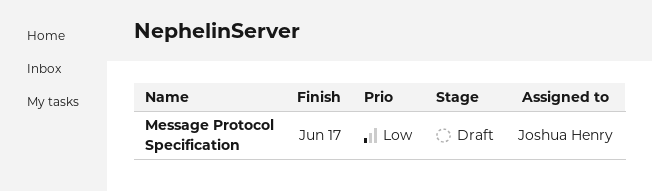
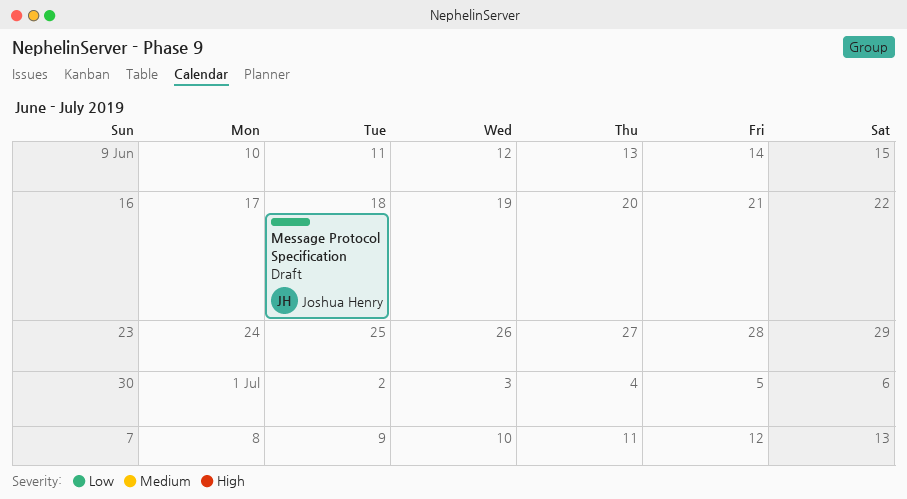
Message Protocol Specification, due: Jun 17 -> Jun 18

